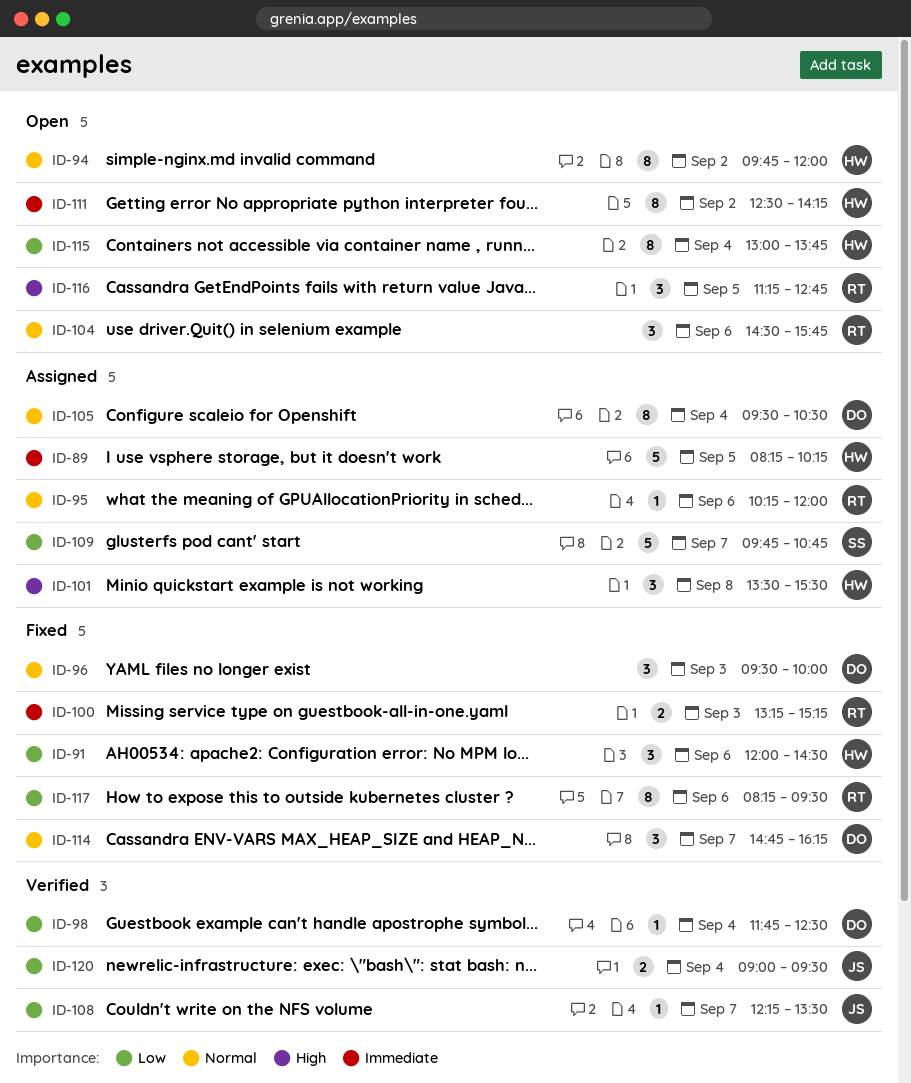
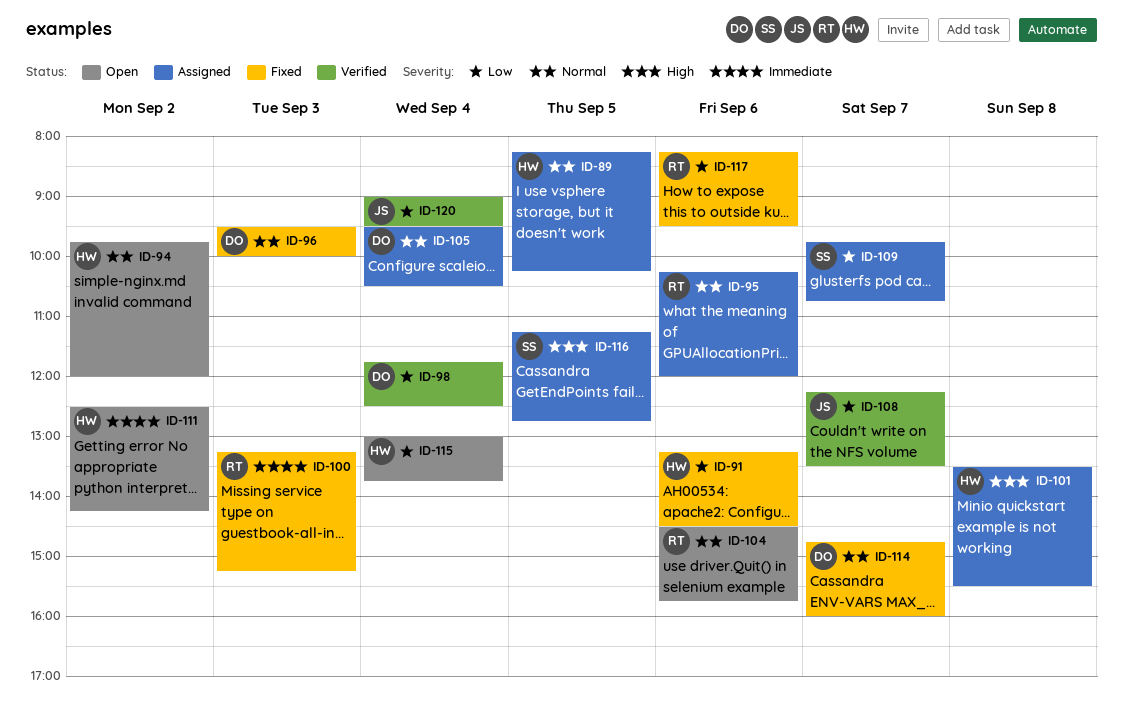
ID-89, priority: Immediate -> Normal
ID-91, begins: 12:00 -> 13:15
ID-114, ends: 16:15 -> 16:00
ID-116, status: Open -> Assigned
ID-116, owner: RT -> SS

